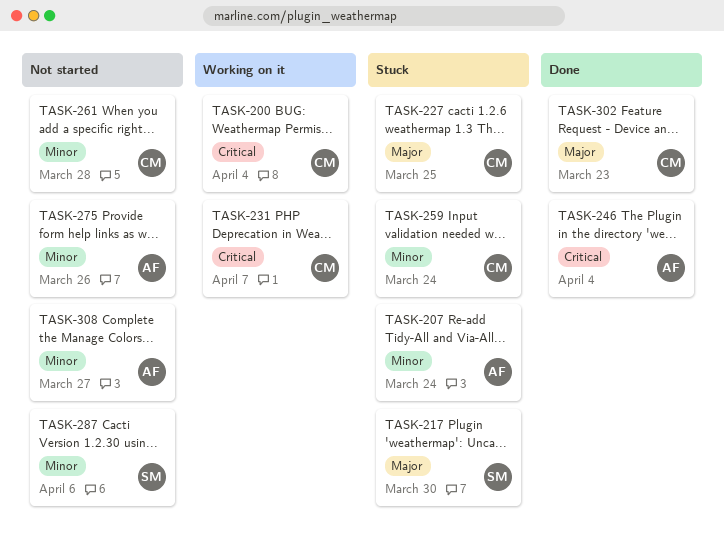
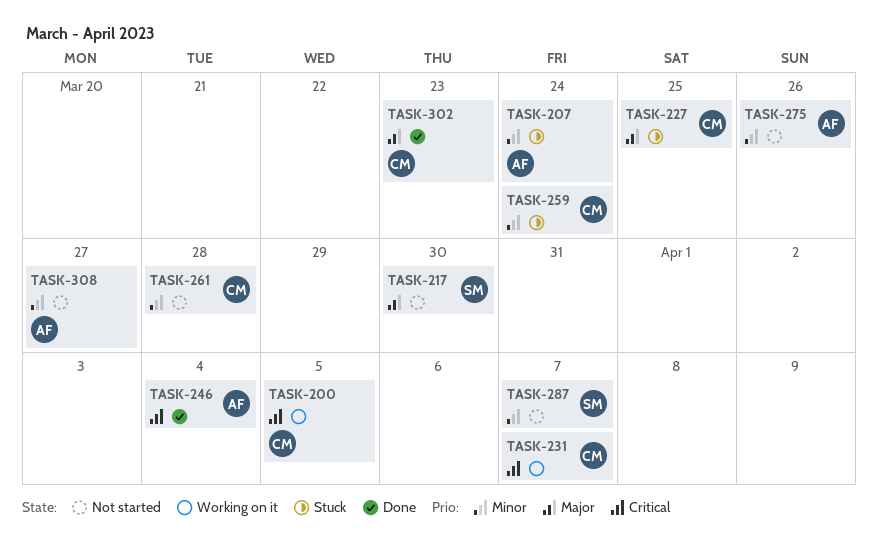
TASK-200, due: Apr 4 -> Apr 5
TASK-217, status: Stuck -> Not started
TASK-287, due: Apr 6 -> Apr 7

